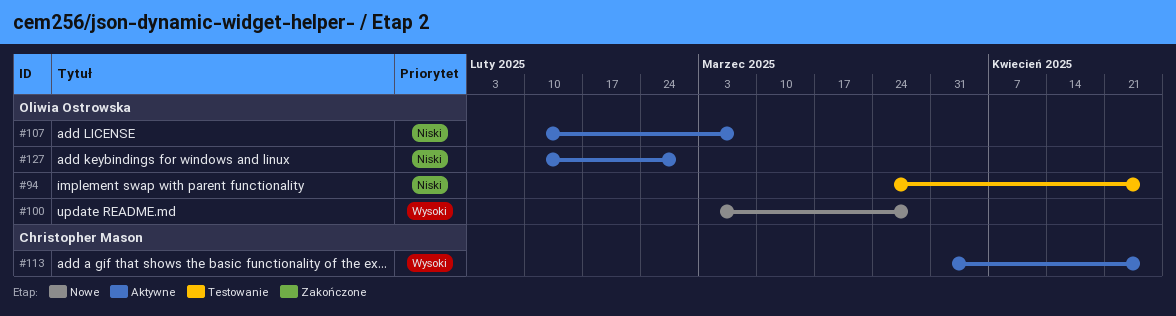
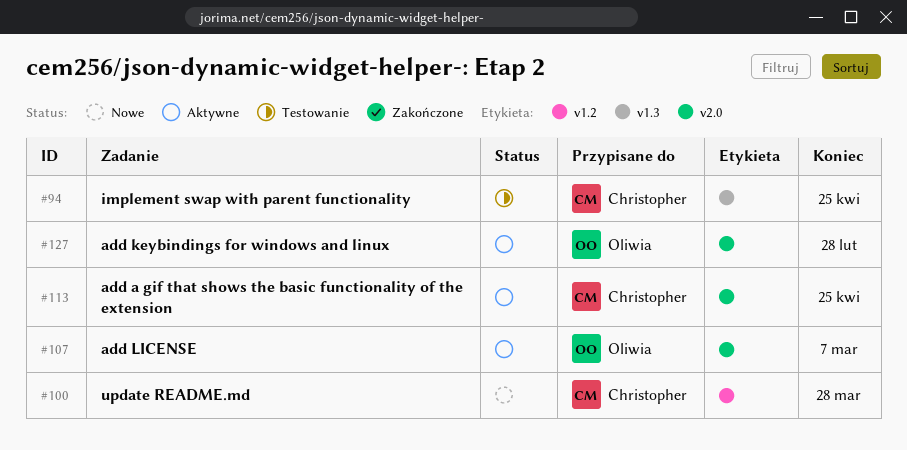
#94, owner: Oliwia Ostrowska -> Christopher Mason
#100, owner: Oliwia Ostrowska -> Christopher Mason

